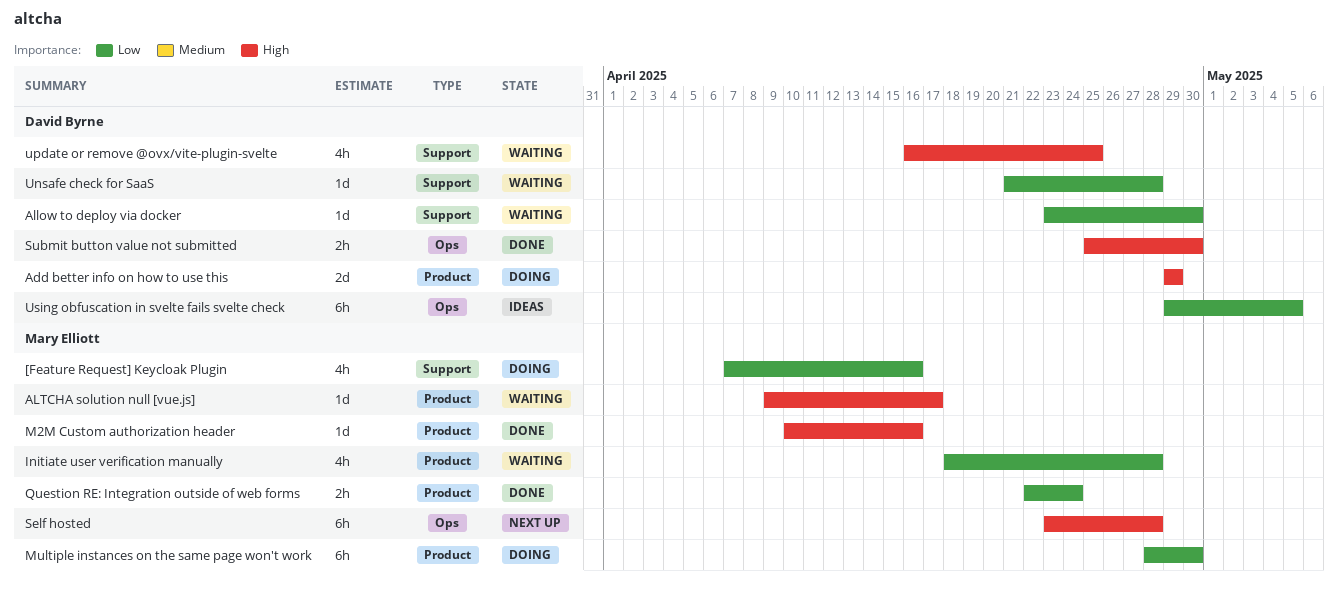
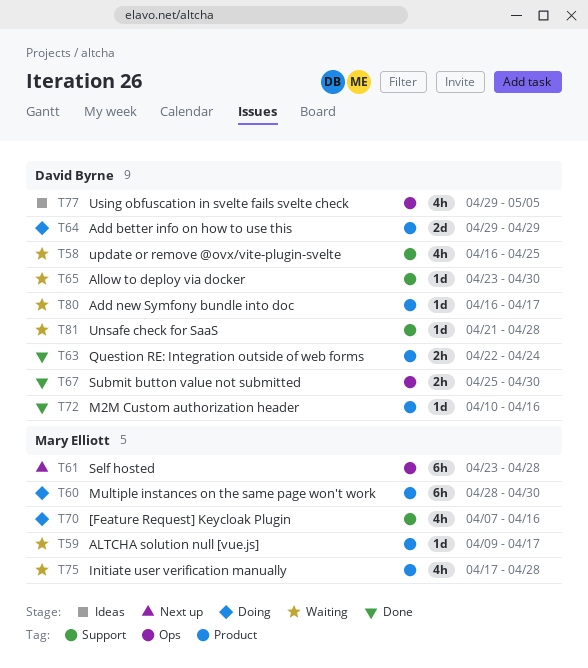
Add new Symfony bundle into doc: none -> present
Initiate user verification manually, start: Apr 18 -> Apr 17
M2M Custom authorization header, owner: Mary Elliott -> David Byrne
Question RE: Integration outside of web forms, owner: Mary Elliott -> David Byrne
Using obfuscation in svelte fails svelte check, estimate: 6h -> 4h

